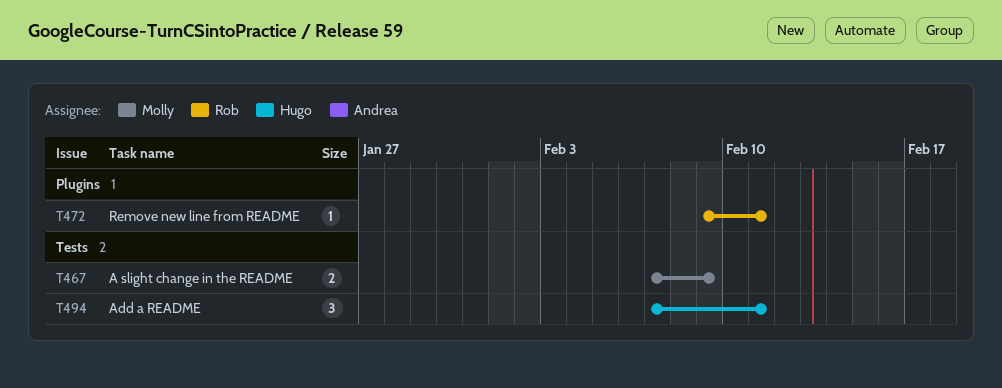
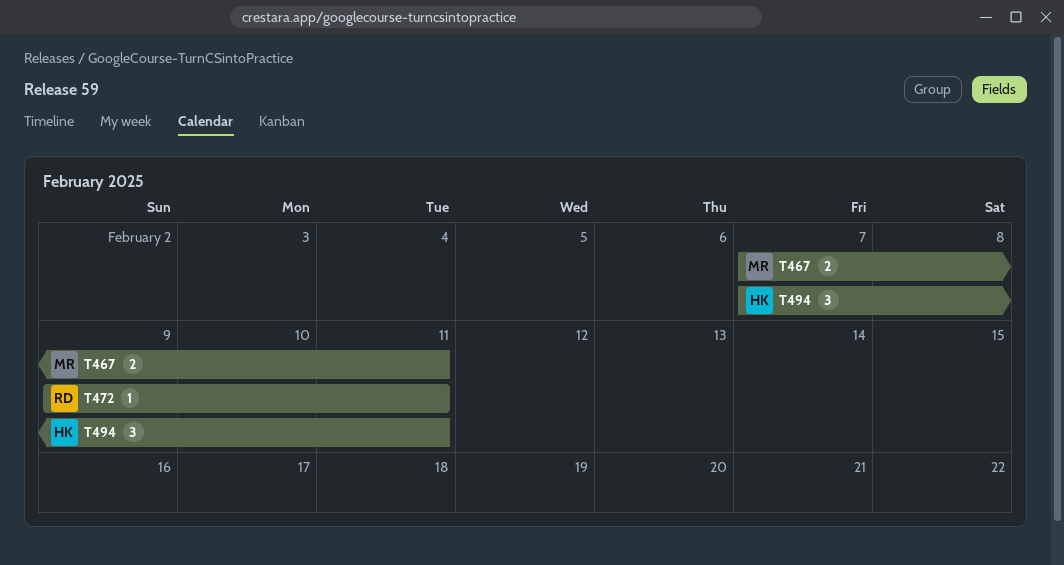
T467, due: Feb 9 -> Feb 11

